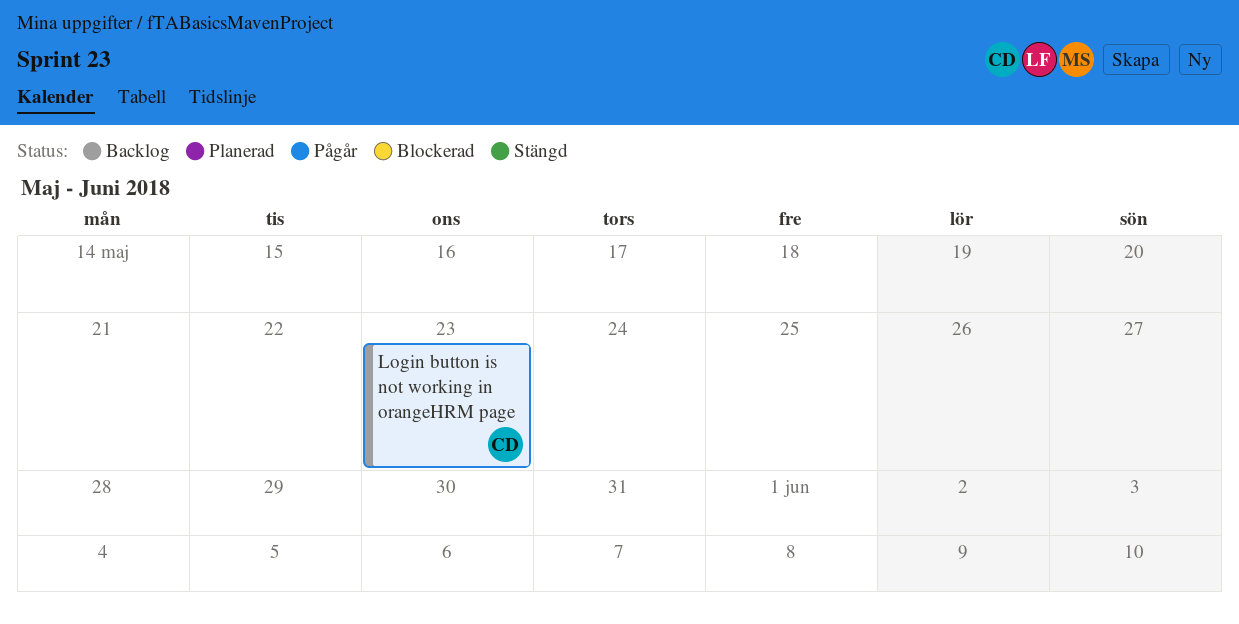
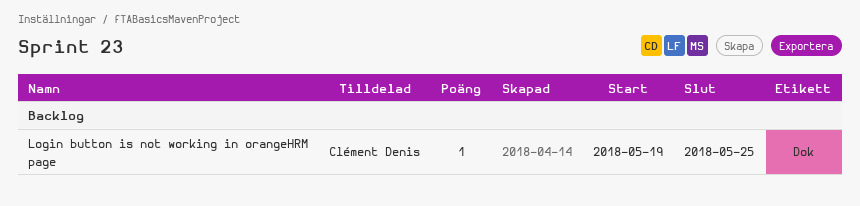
Login button is not working in orangeHRM page, due: May 23 -> May 25

